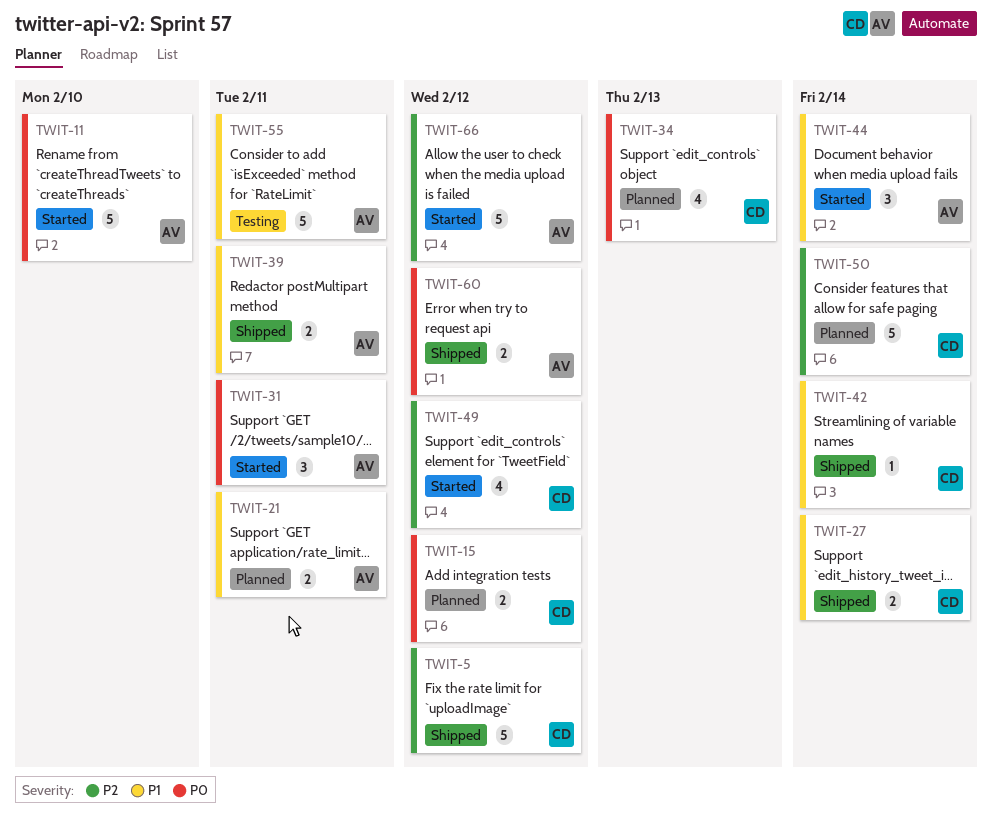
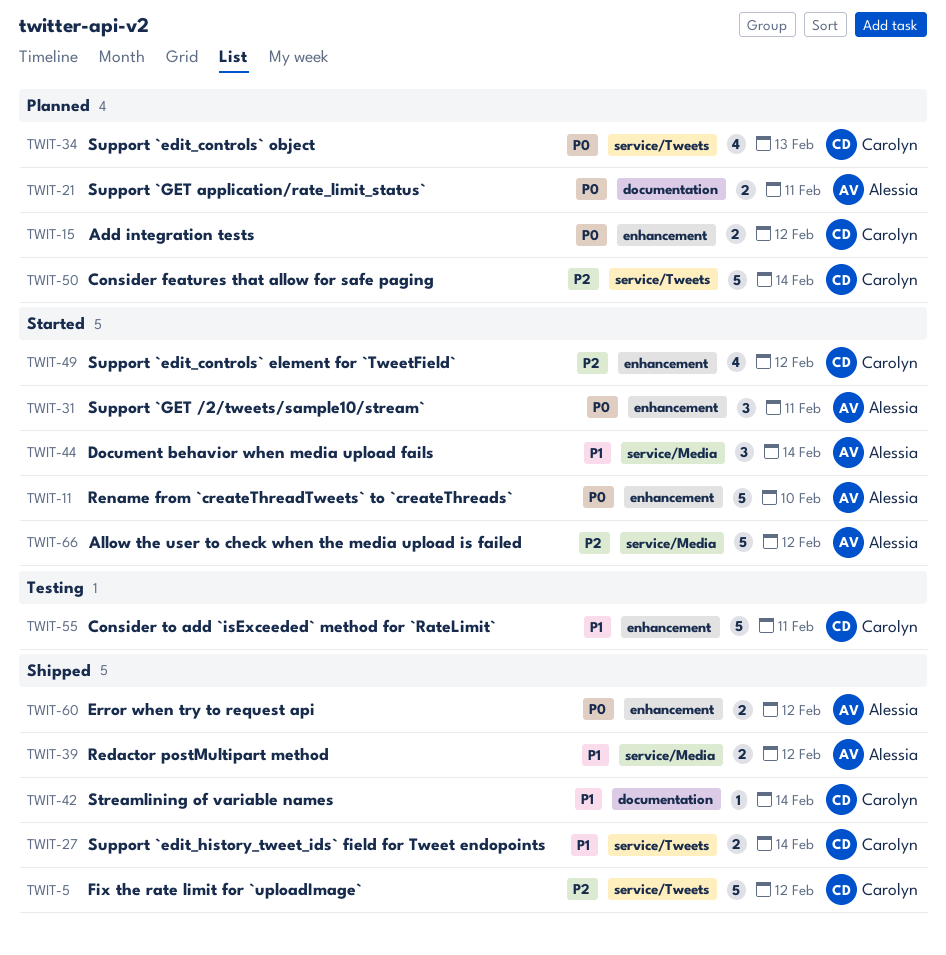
TWIT-21, priority: P1 -> P0
TWIT-39, due: Feb 11 -> Feb 12
TWIT-55, owner: Alessia -> Carolyn

